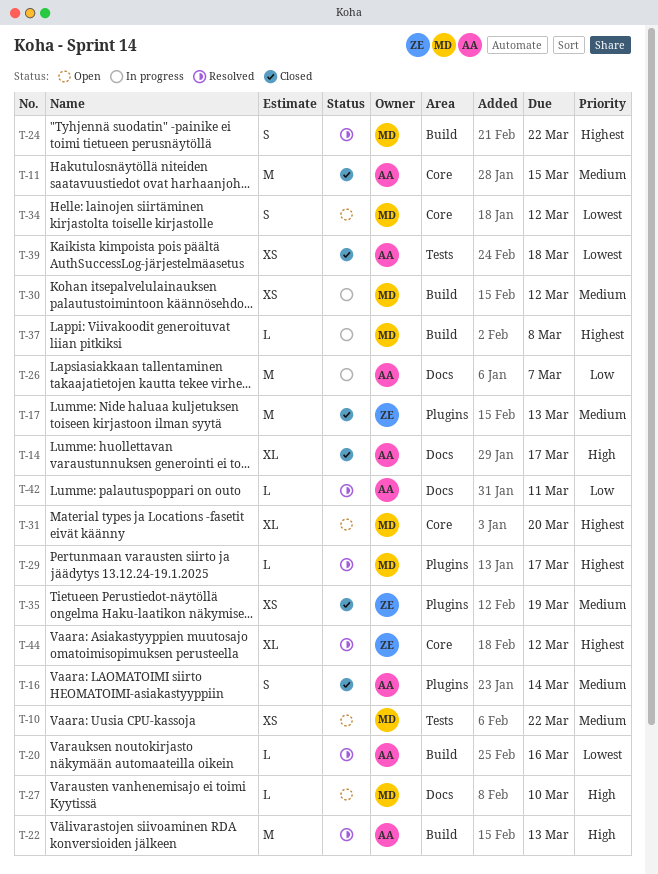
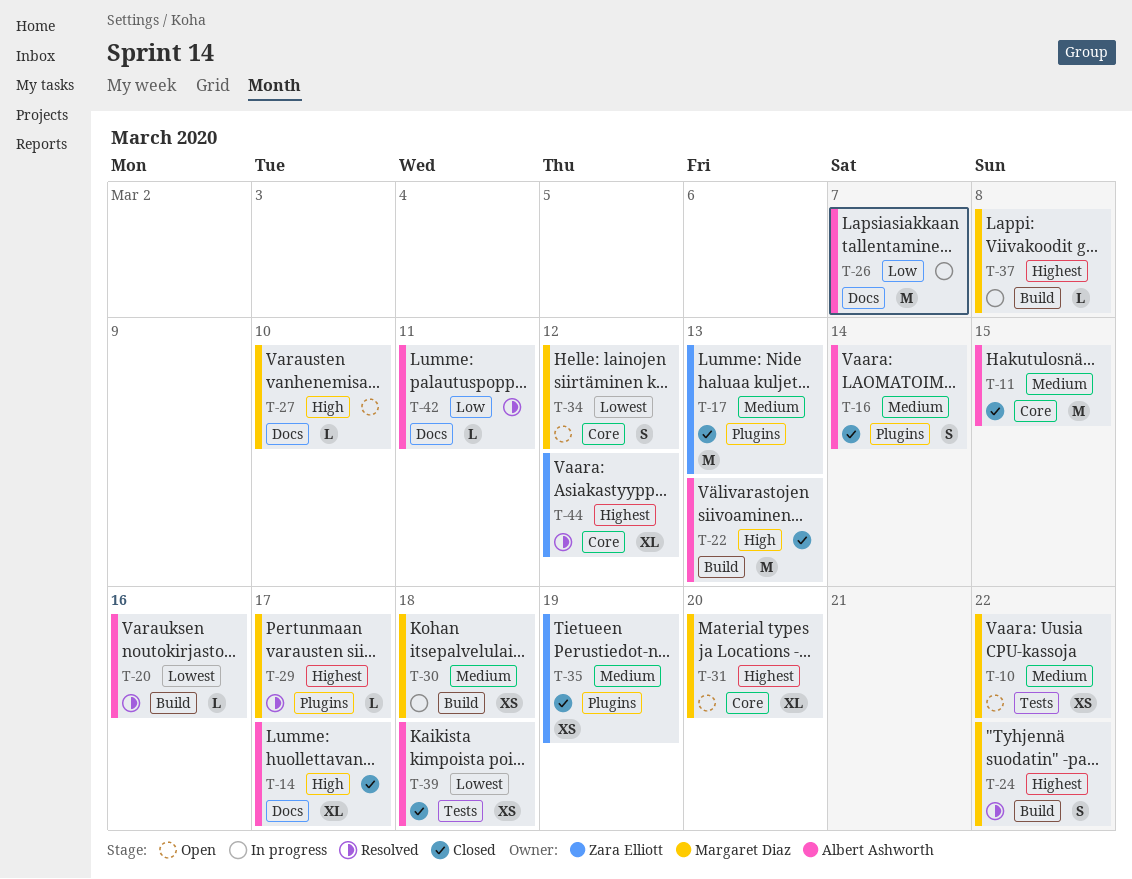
T-22, status: Resolved -> Closed
T-30, due: Mar 12 -> Mar 18

